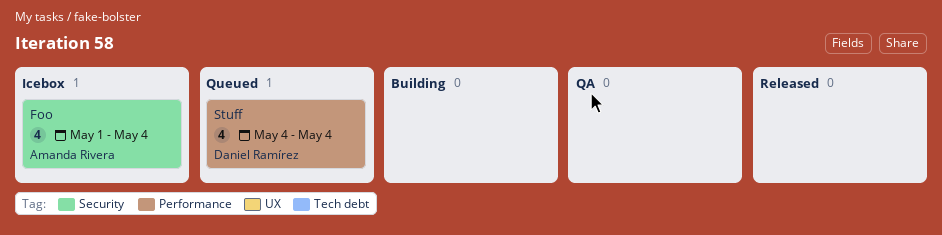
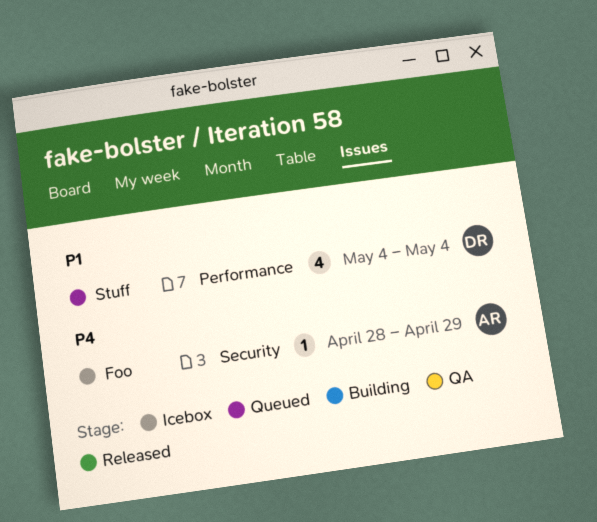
Foo, estimate: 4 -> 1
Foo, start: May 1 -> Apr 28
Foo, due: May 4 -> Apr 29

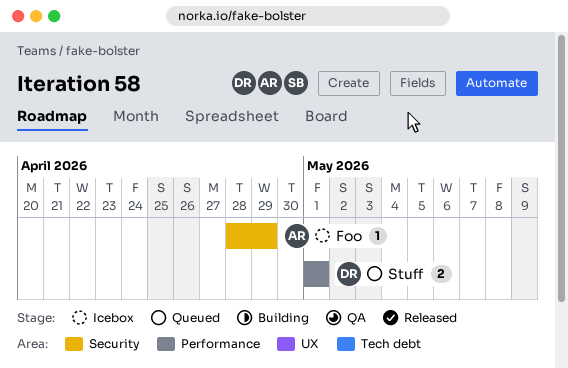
Stuff, estimate: 4 -> 2
Stuff, start: May 4 -> May 1
Stuff, due: May 4 -> May 1

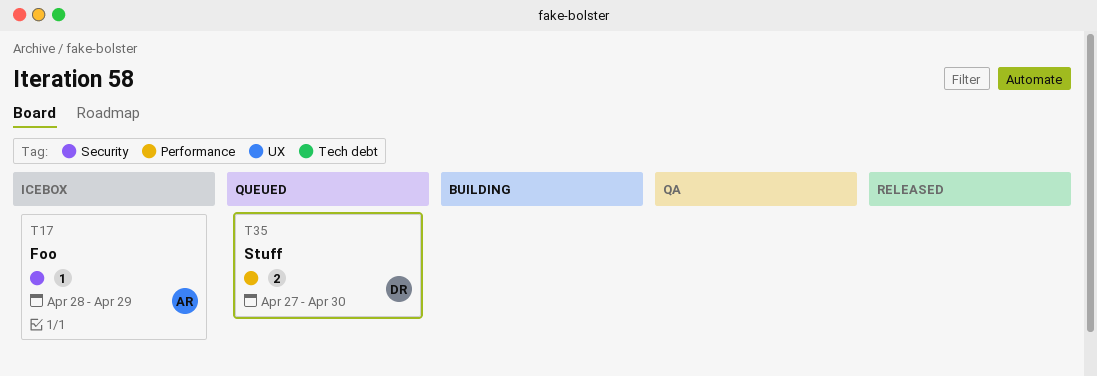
Stuff, start: May 1 -> Apr 27
Stuff, due: May 1 -> Apr 30

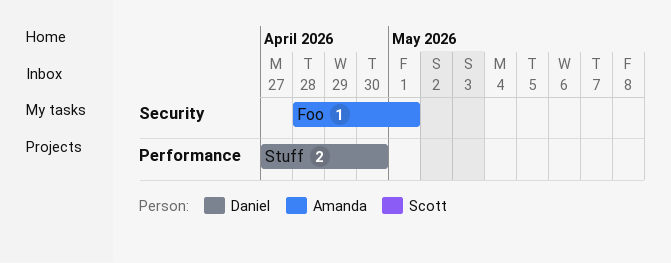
Foo, due: Apr 29 -> May 1

